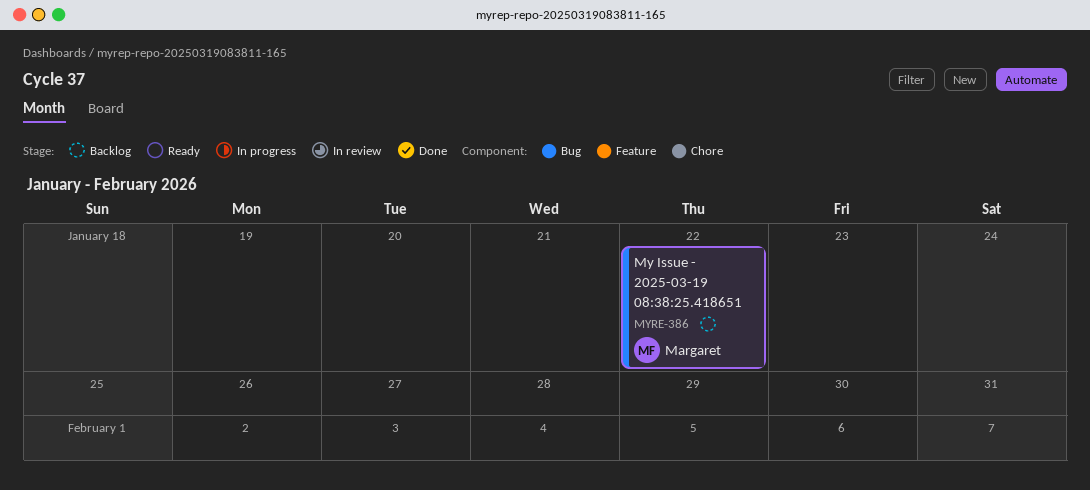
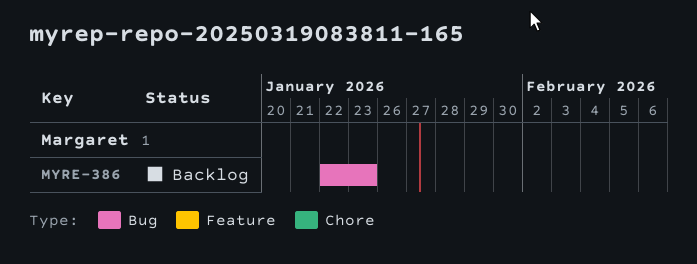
MYRE-386, due: Jan 22 -> Jan 23

